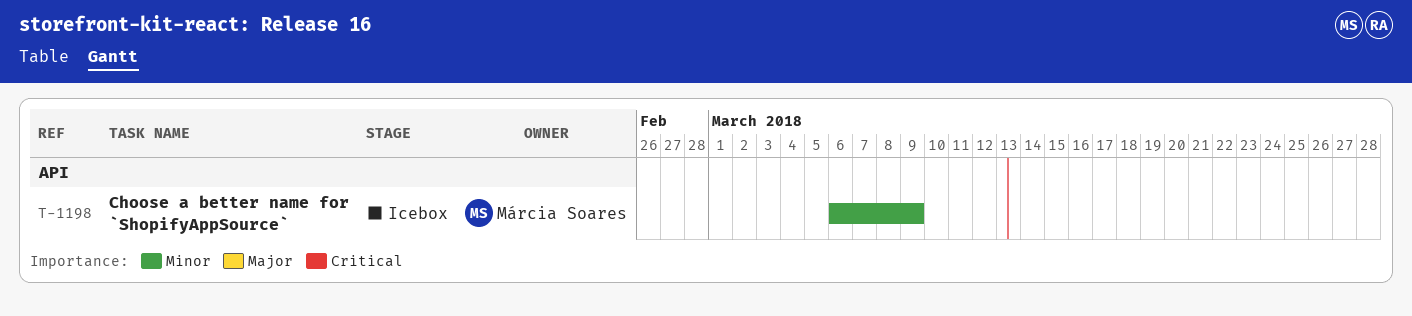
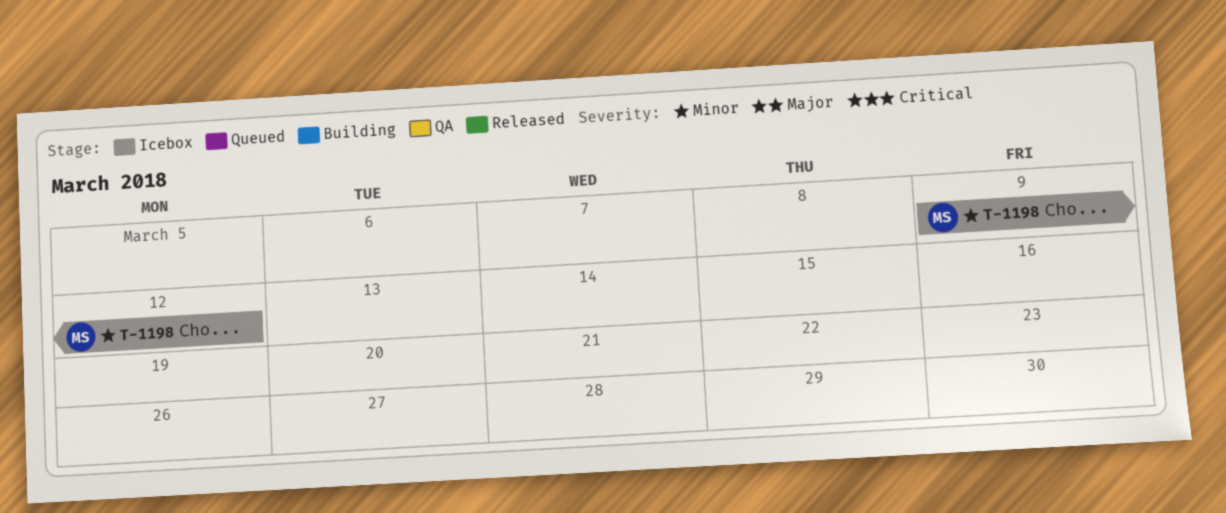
T-1198, start: Mar 6 -> Mar 9
T-1198, due: Mar 9 -> Mar 12

